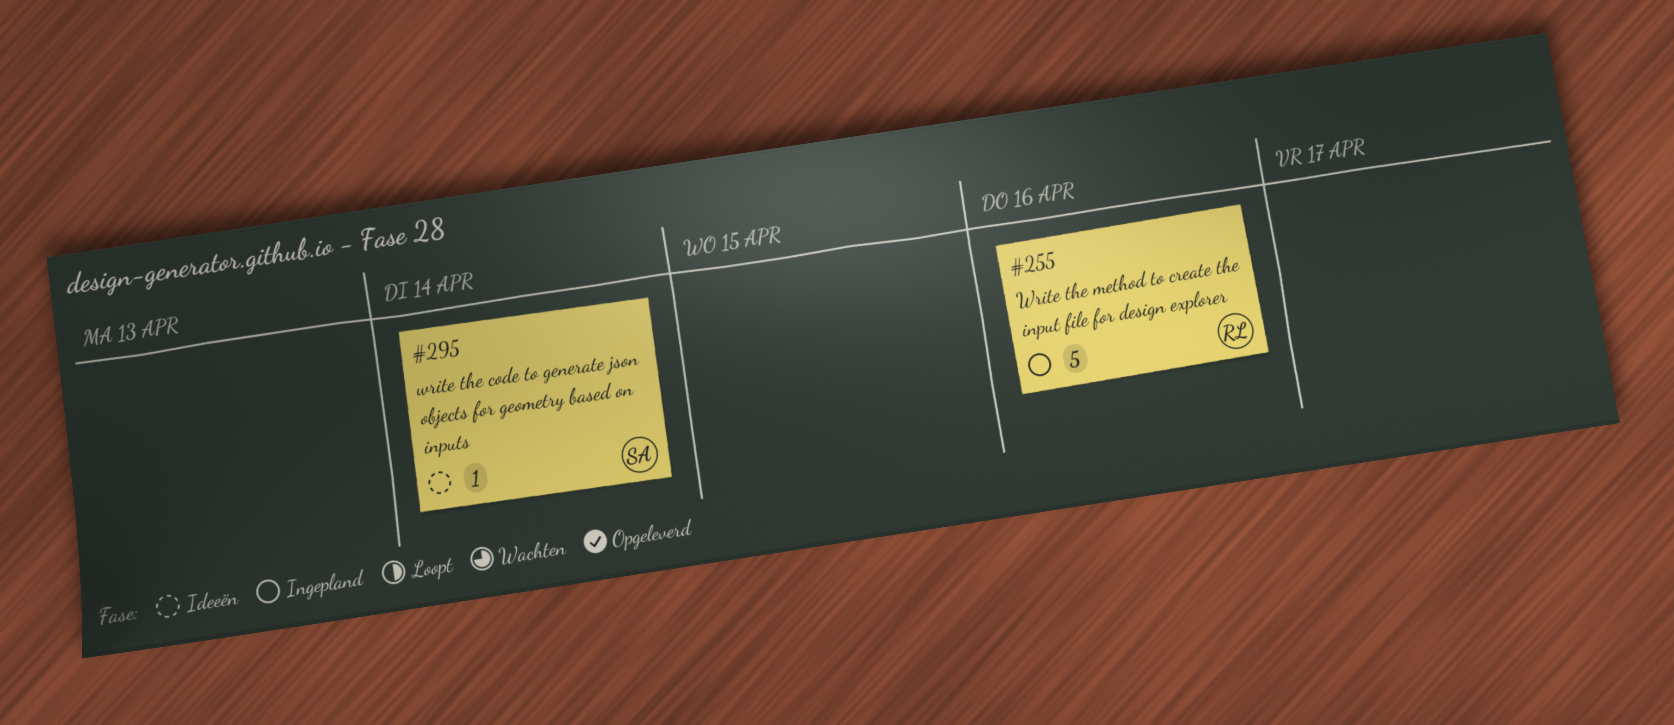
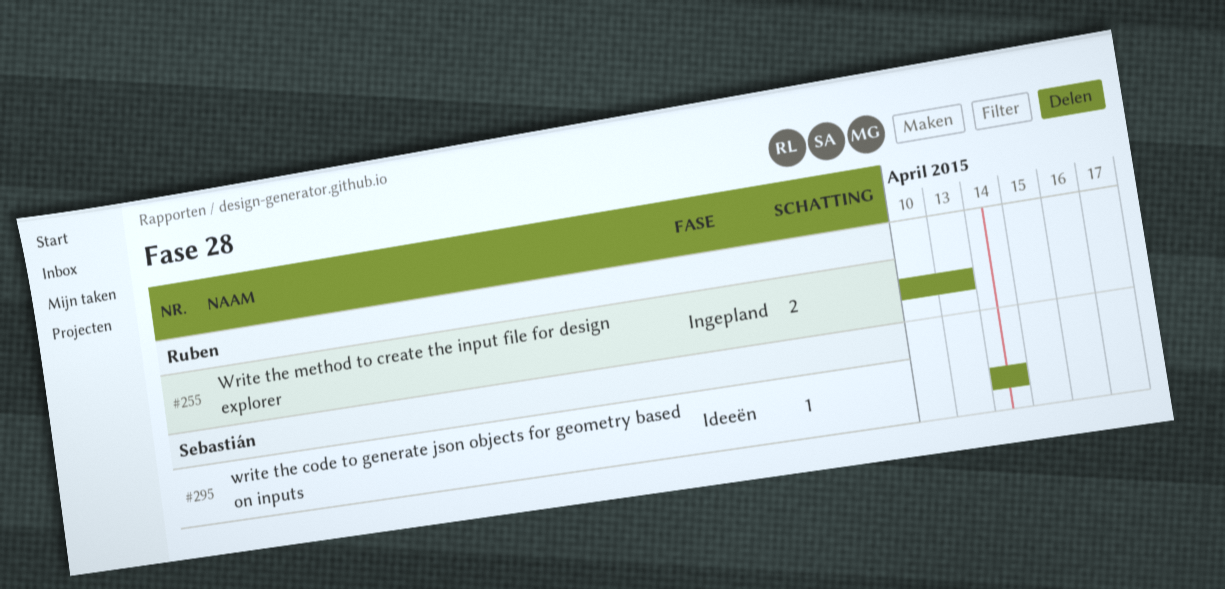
#255, estimate: 5 -> 2
#255, due: Apr 16 -> Apr 13

